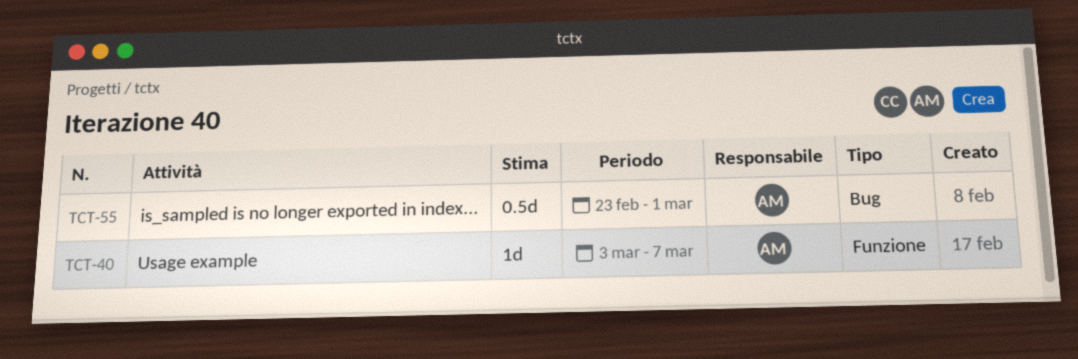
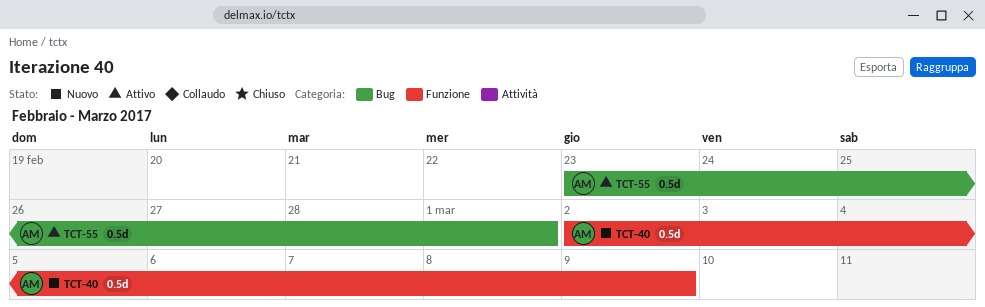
TCT-40, estimate: 1d -> 0.5d
TCT-40, start: Mar 3 -> Mar 2
TCT-40, due: Mar 7 -> Mar 9

